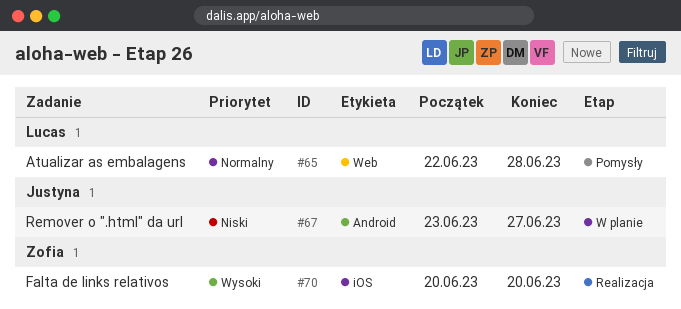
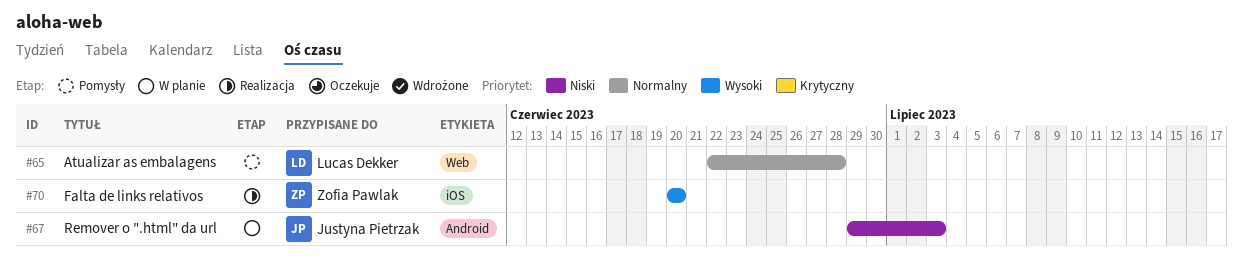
#67, start: Jun 23 -> Jun 29
#67, due: Jun 27 -> Jul 3

